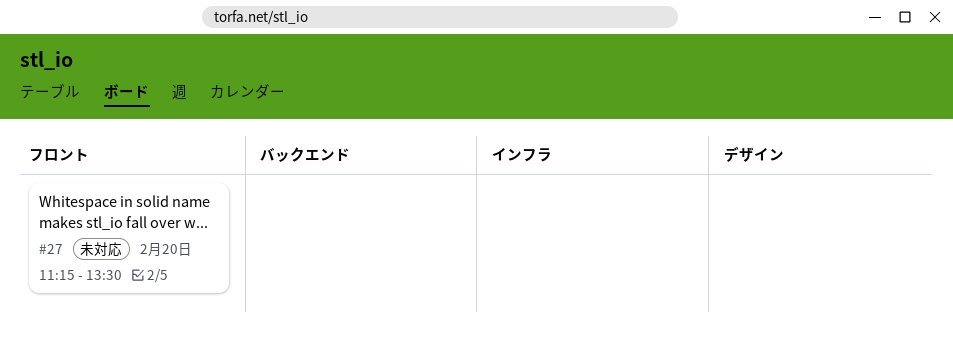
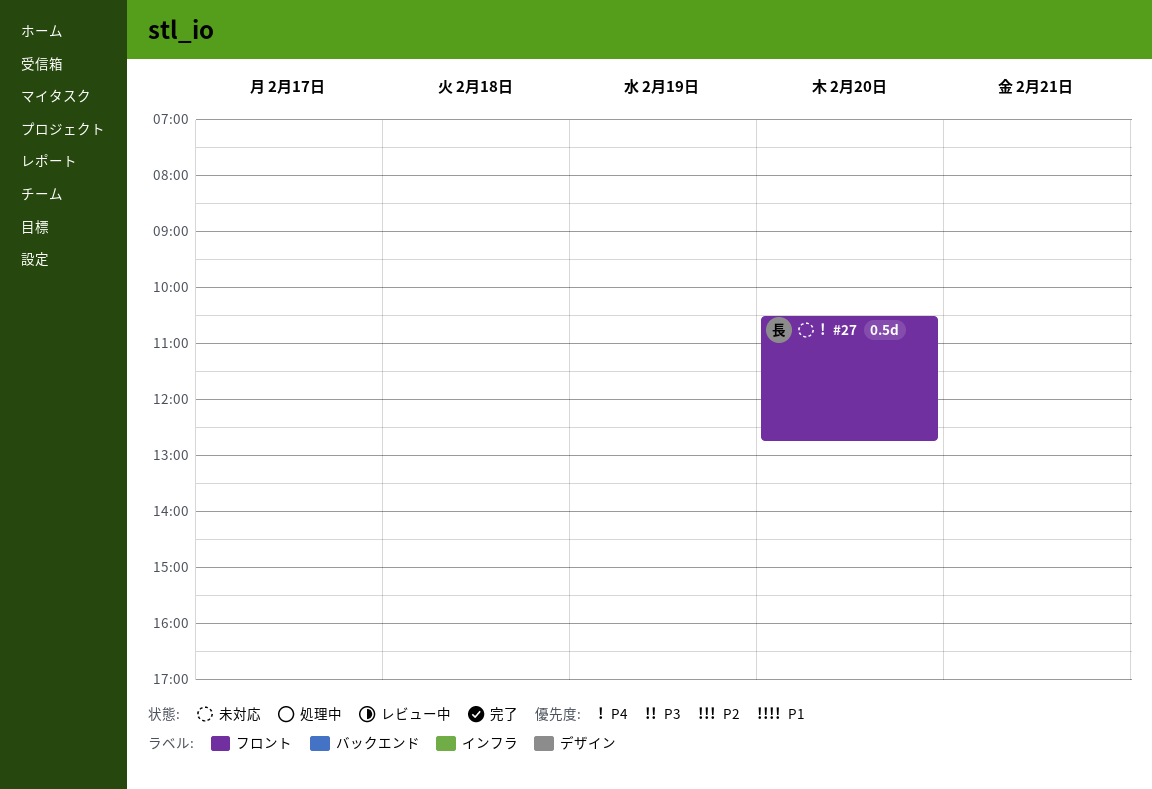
#27, begins: 11:15 -> 10:30
#27, ends: 13:30 -> 12:45

